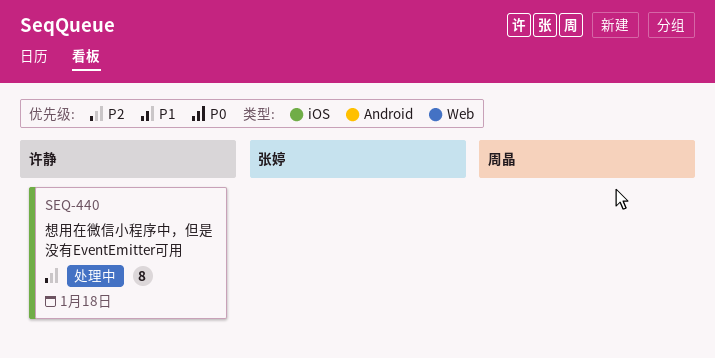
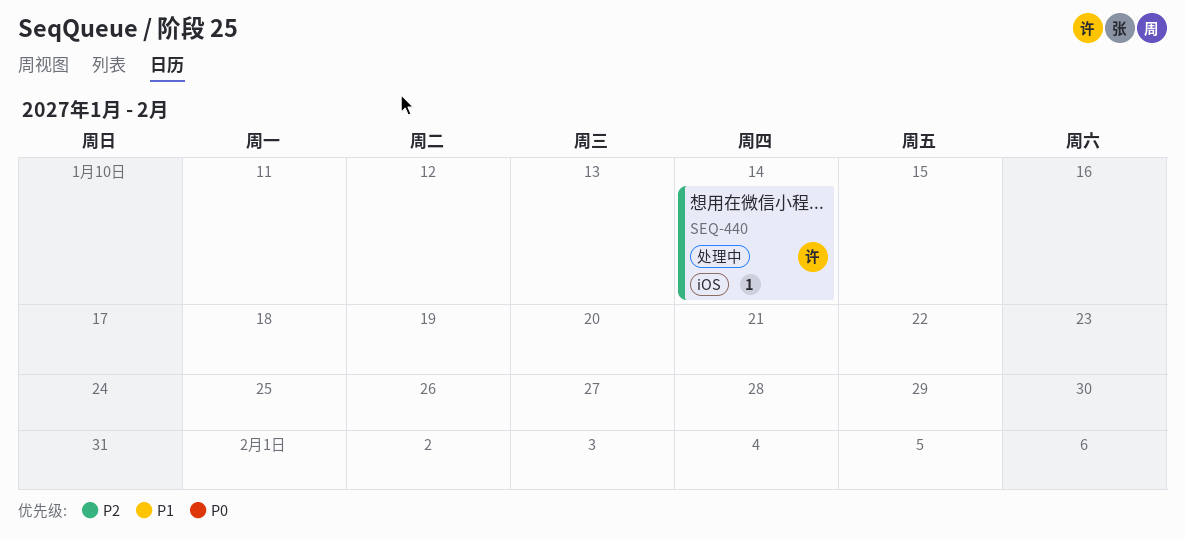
SEQ-440, estimate: 8 -> 1
SEQ-440, due: Jan 18 -> Jan 14

